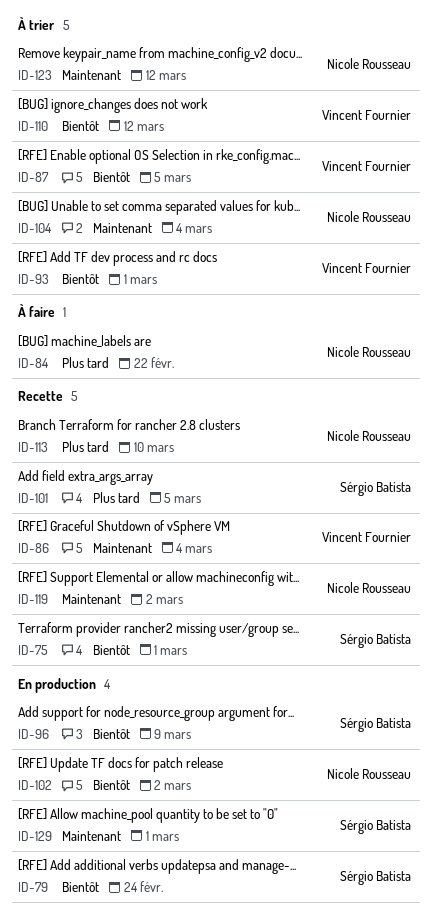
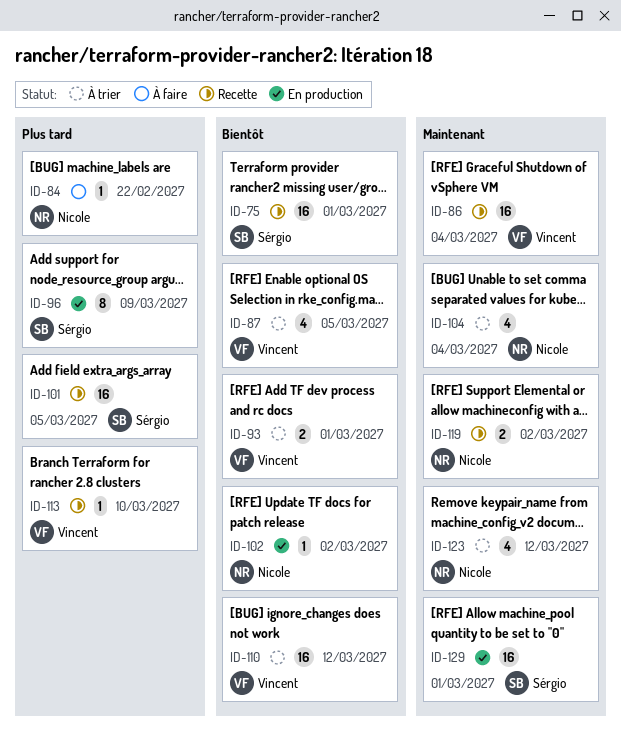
ID-79: present -> none
ID-96, priority: Bientôt -> Plus tard
ID-113, owner: Nicole Rousseau -> Vincent Fournier

